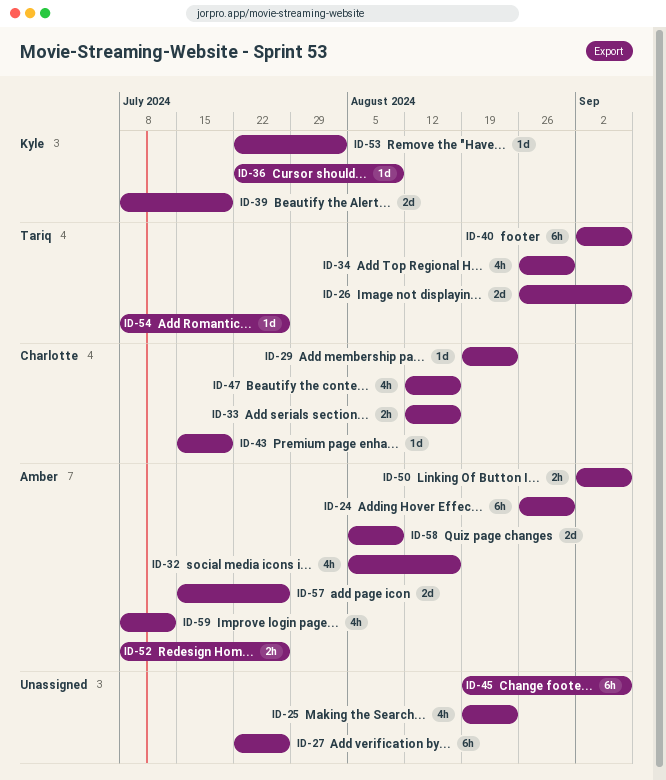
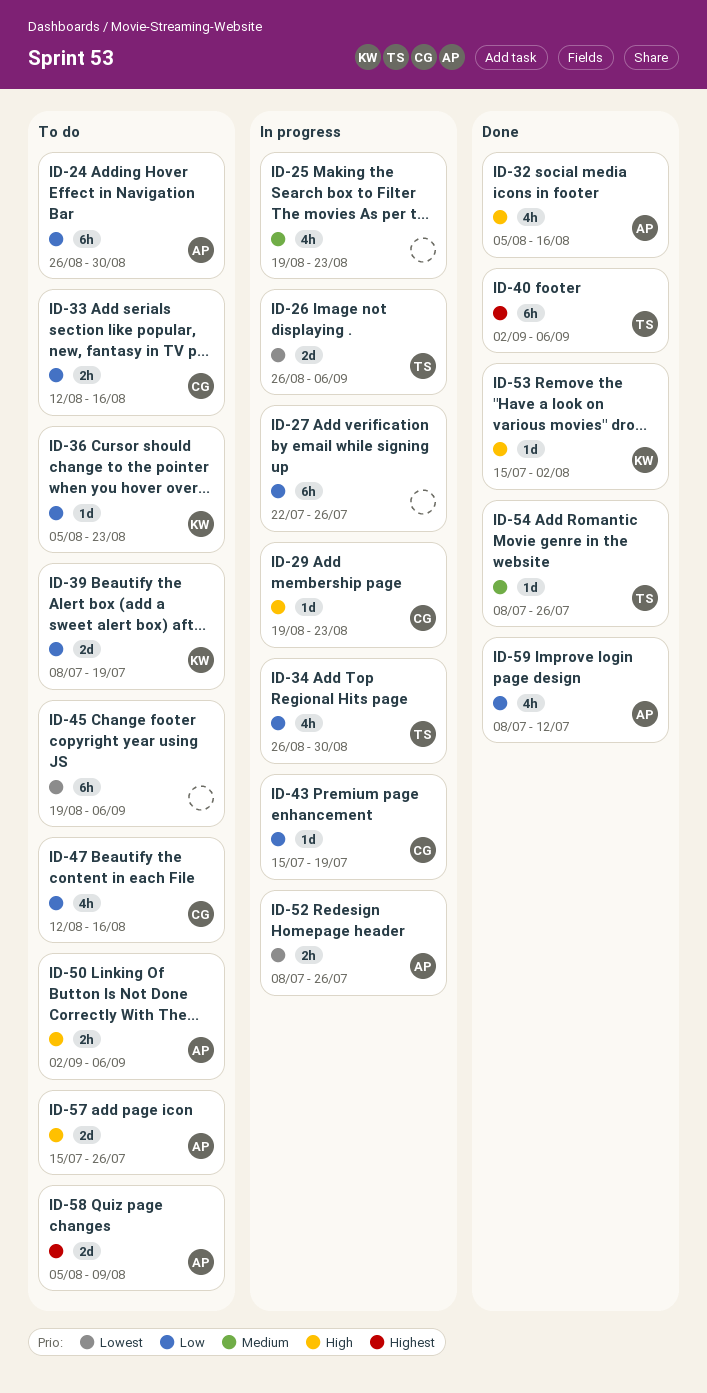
ID-36, start: Jul 22 -> Aug 5
ID-36, due: Aug 9 -> Aug 23
ID-53, start: Jul 22 -> Jul 15

